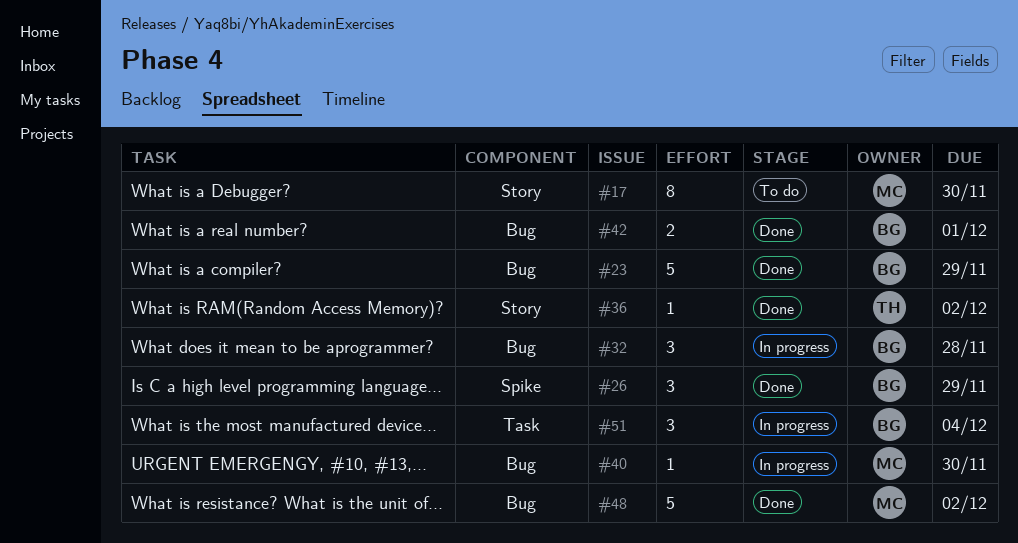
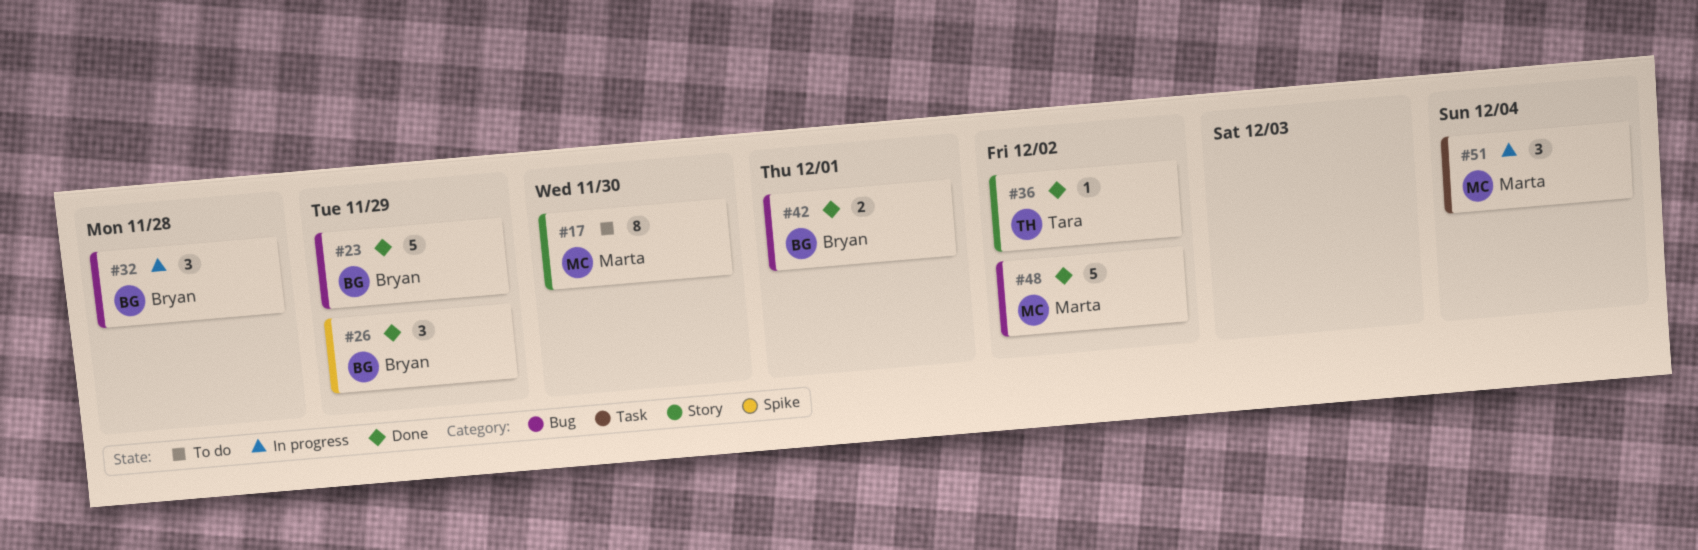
#40: present -> none
#51, owner: Bryan -> Marta

